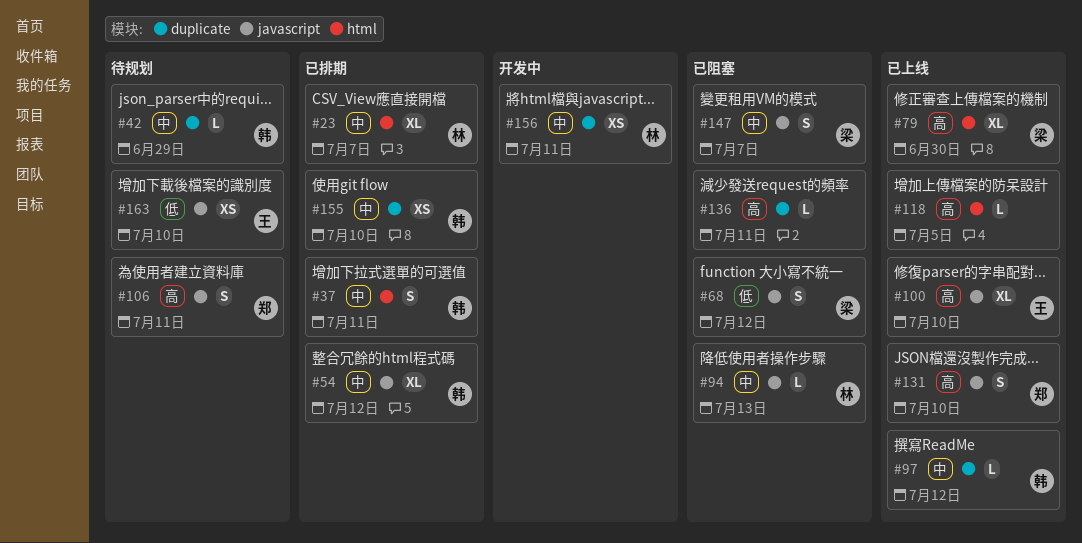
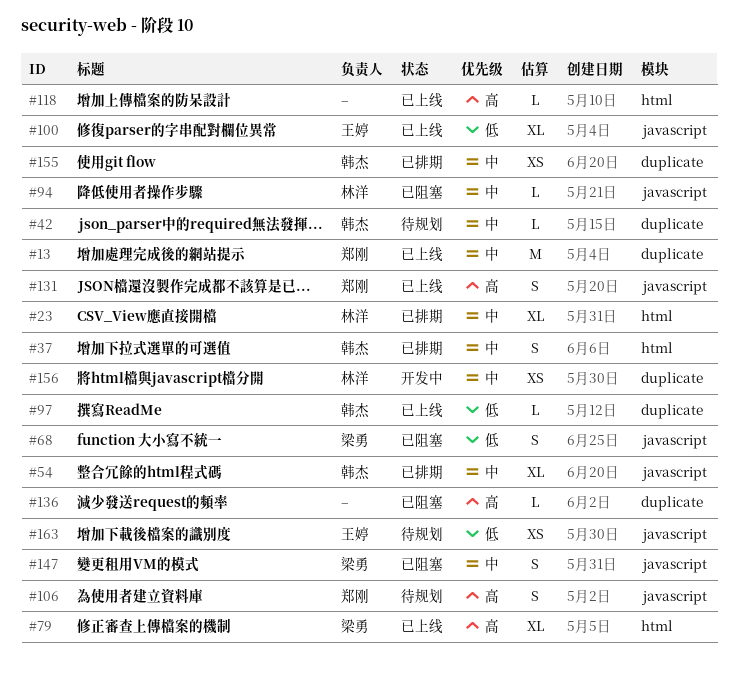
#13: none -> present
#97, priority: 中 -> 低
#100, priority: 高 -> 低

